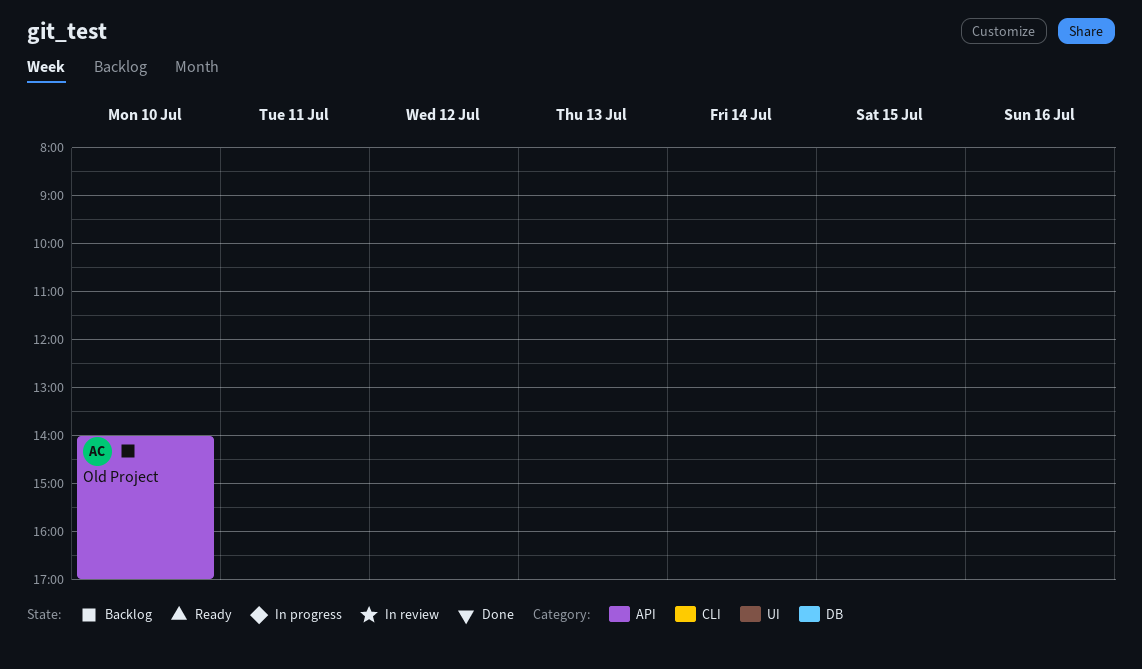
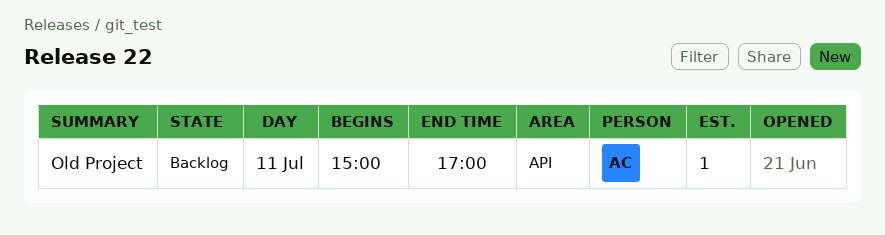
Old Project, day: Jul 10 -> Jul 11
Old Project, begins: 14:00 -> 15:00

